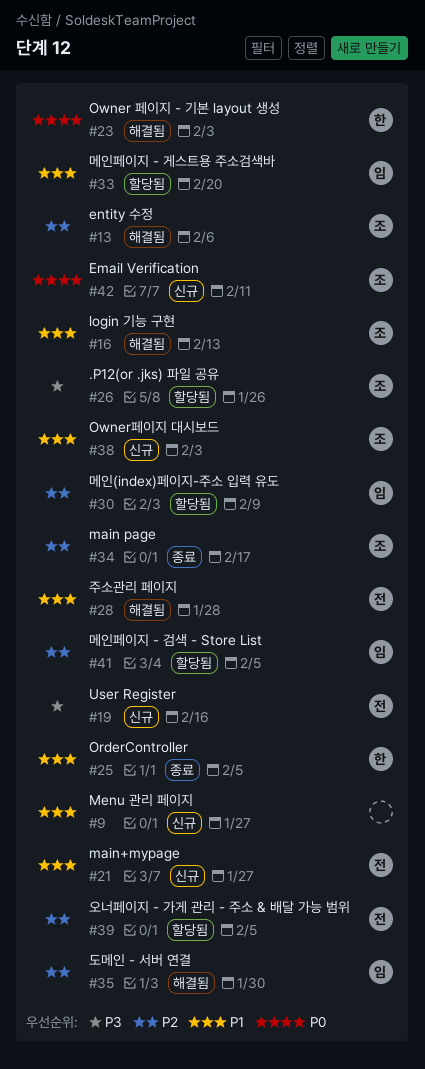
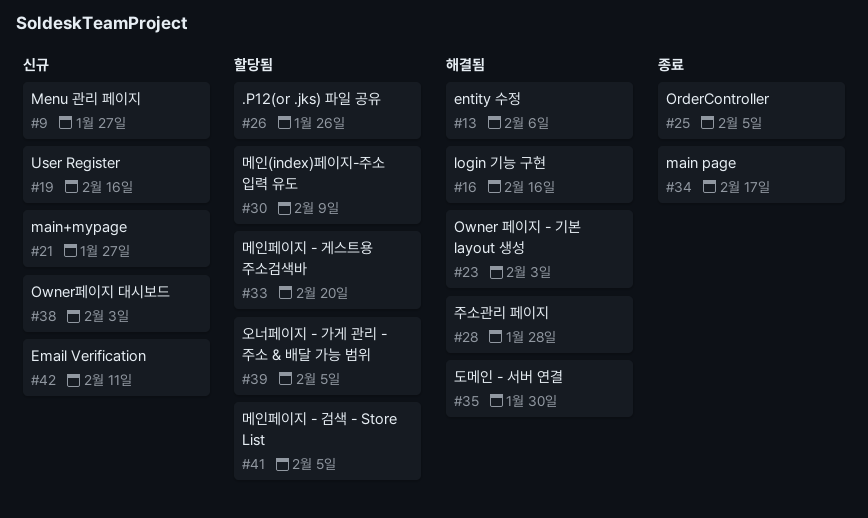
#16, due: Feb 13 -> Feb 16

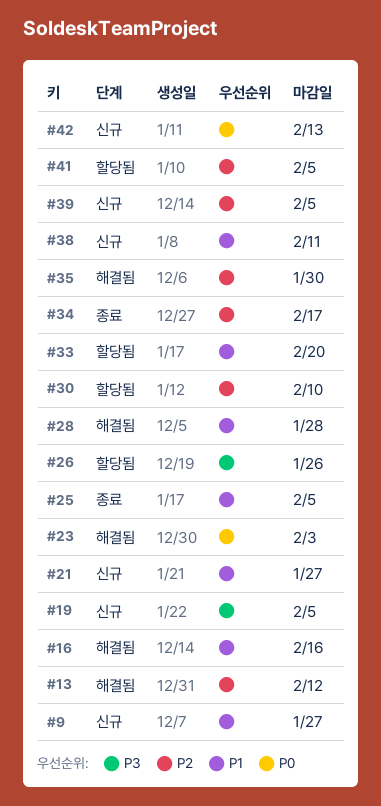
#13, due: Feb 6 -> Feb 12
#19, due: Feb 16 -> Feb 5
#30, due: Feb 9 -> Feb 10
#38, due: Feb 3 -> Feb 11
#39, status: 할당됨 -> 신규
#42, due: Feb 11 -> Feb 13

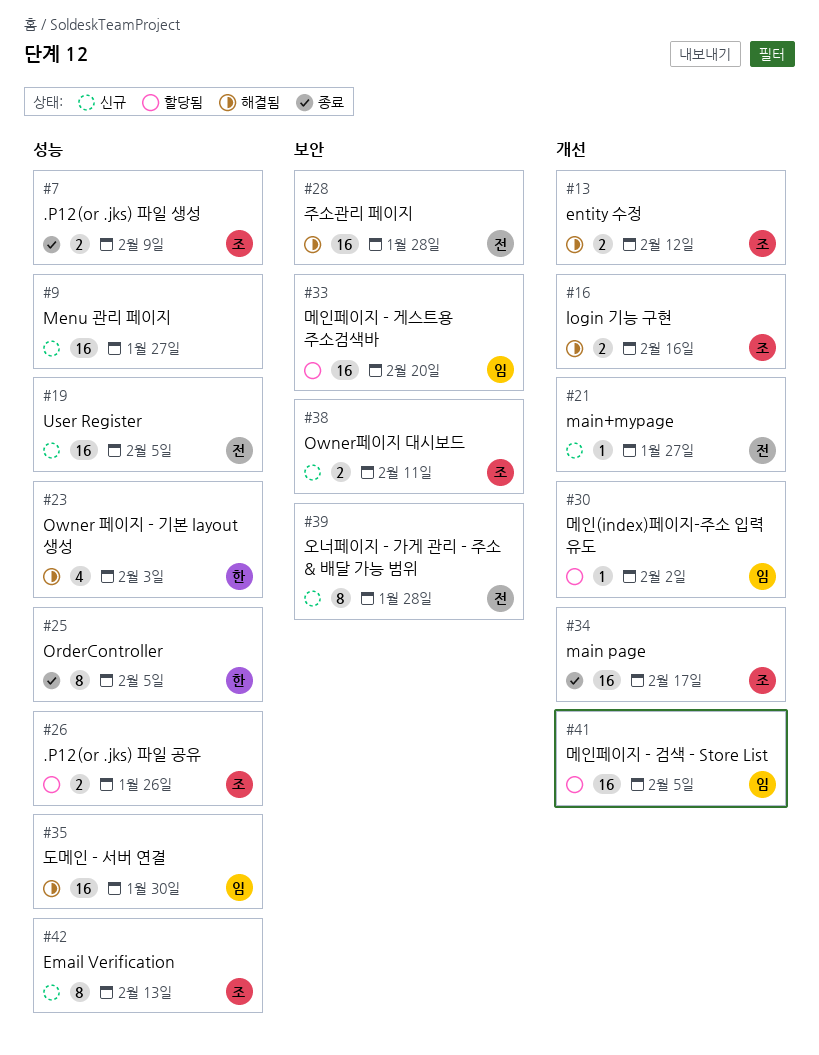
#7: none -> present
#30, due: Feb 10 -> Feb 2
#39, due: Feb 5 -> Jan 28

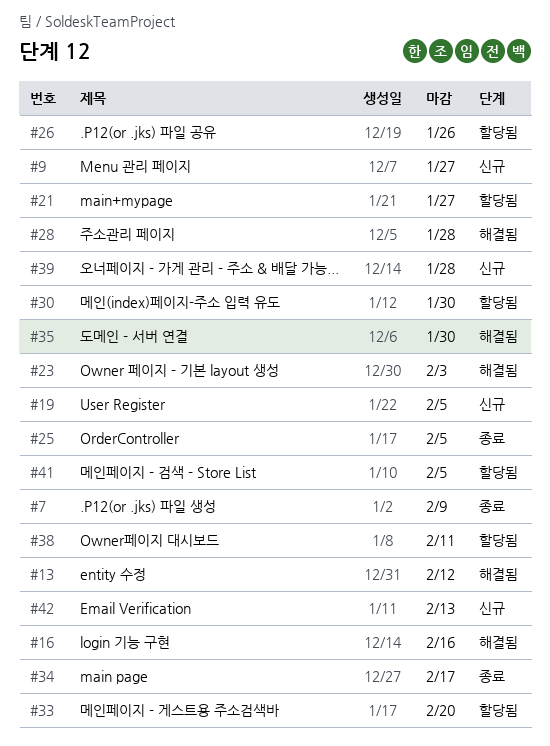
#21, status: 신규 -> 할당됨
#30, due: Feb 2 -> Jan 30
#38, status: 신규 -> 할당됨

